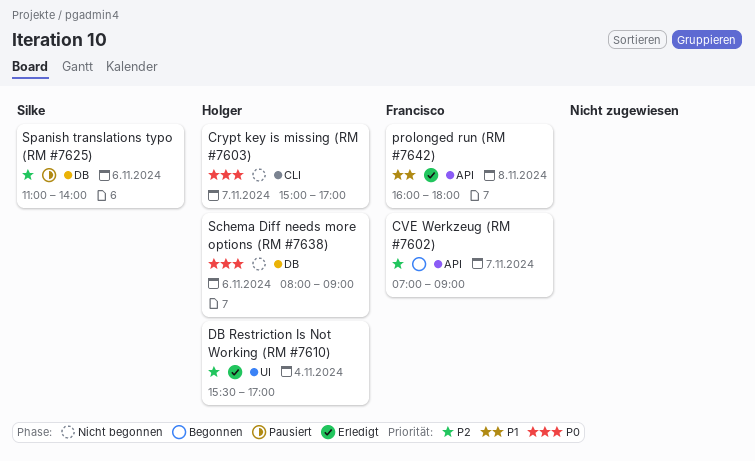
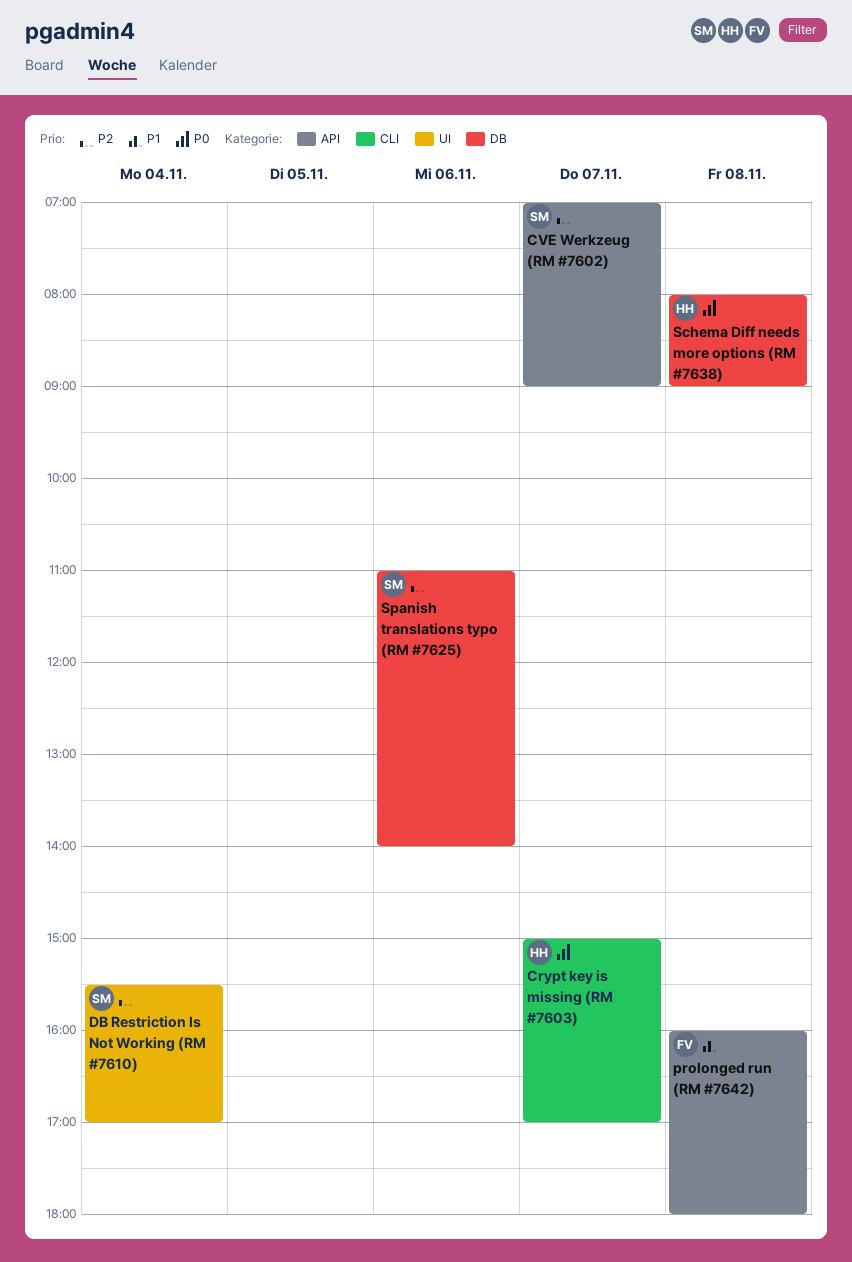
CVE Werkzeug (RM #7602), owner: Francisco -> Silke
DB Restriction Is Not Working (RM #7610), owner: Holger -> Silke
Schema Diff needs more options (RM #7638), day: Nov 6 -> Nov 8

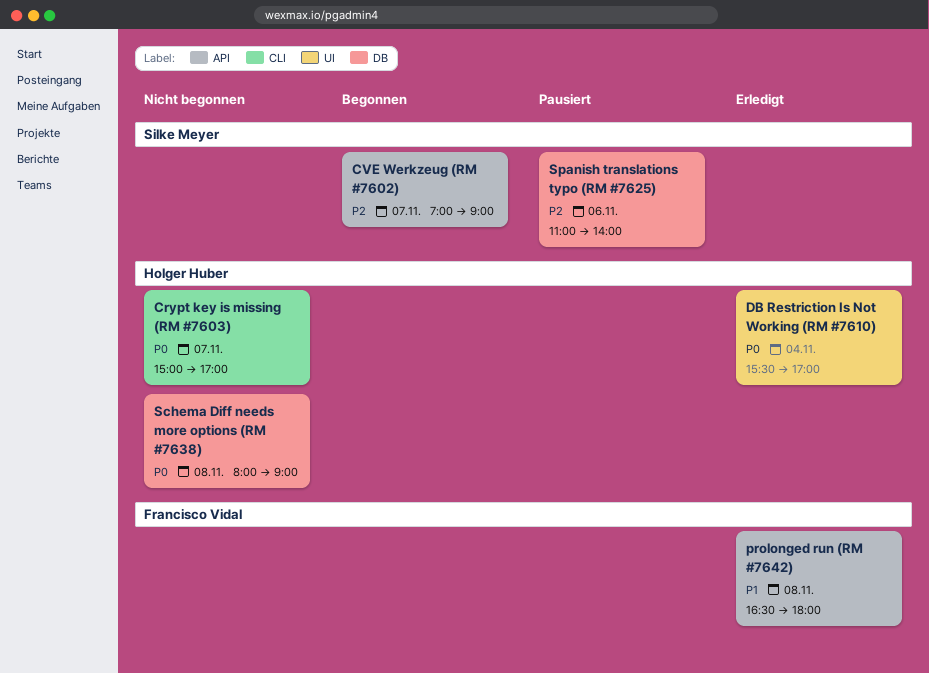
DB Restriction Is Not Working (RM #7610), owner: Silke Meyer -> Holger Huber
DB Restriction Is Not Working (RM #7610), priority: P2 -> P0
prolonged run (RM #7642), begins: 16:00 -> 16:30

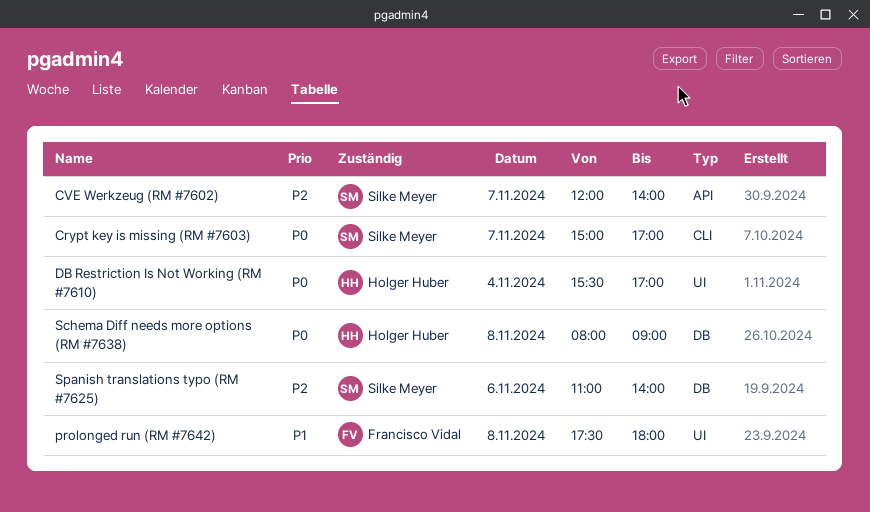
Crypt key is missing (RM #7603), owner: Holger Huber -> Silke Meyer
CVE Werkzeug (RM #7602), begins: 07:00 -> 12:00
CVE Werkzeug (RM #7602), ends: 09:00 -> 14:00
prolonged run (RM #7642), label: API -> UI
prolonged run (RM #7642), begins: 16:30 -> 17:30

